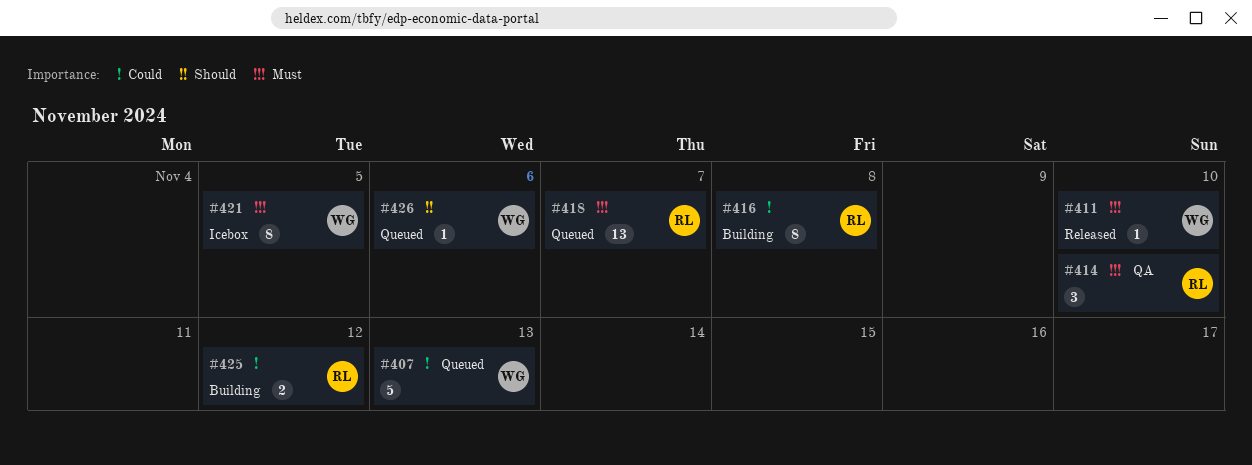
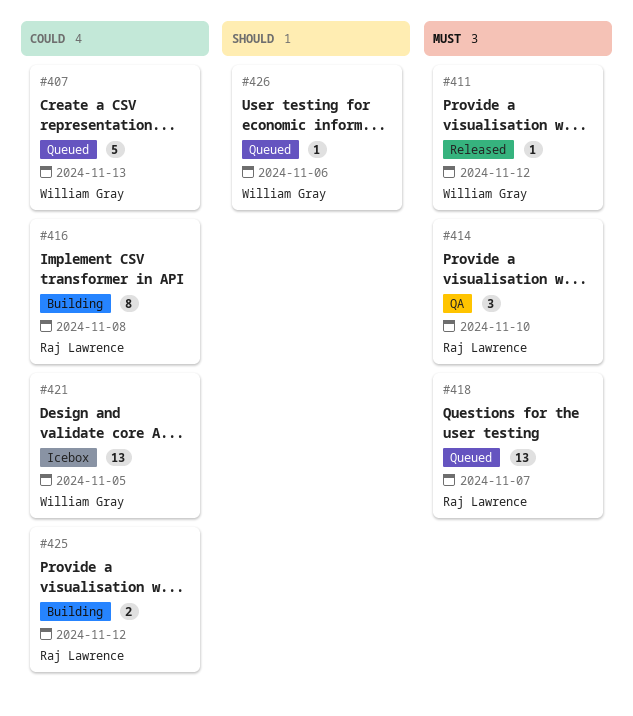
#411, due: Nov 10 -> Nov 12
#421, priority: Must -> Could
#421, estimate: 8 -> 13

